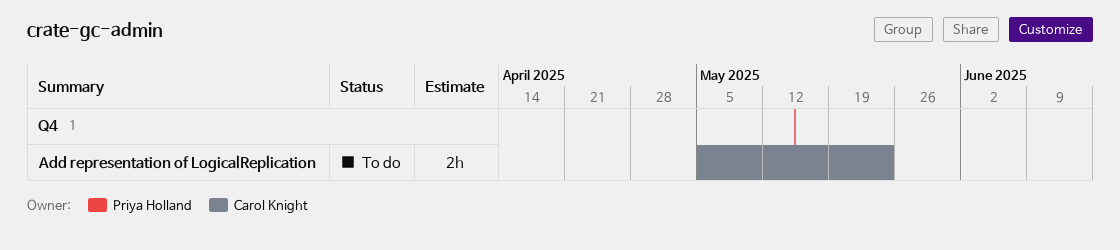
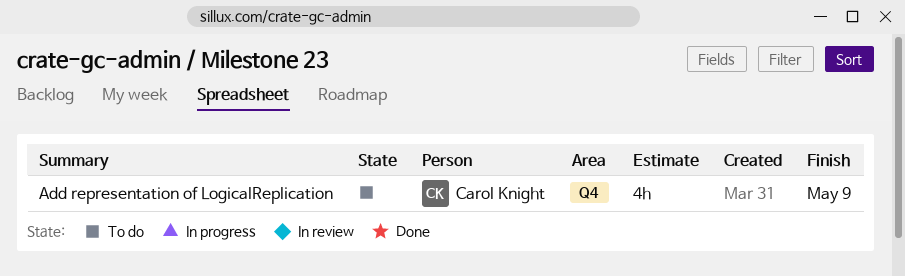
Add representation of LogicalReplication, estimate: 2h -> 4h
Add representation of LogicalReplication, due: May 23 -> May 9

